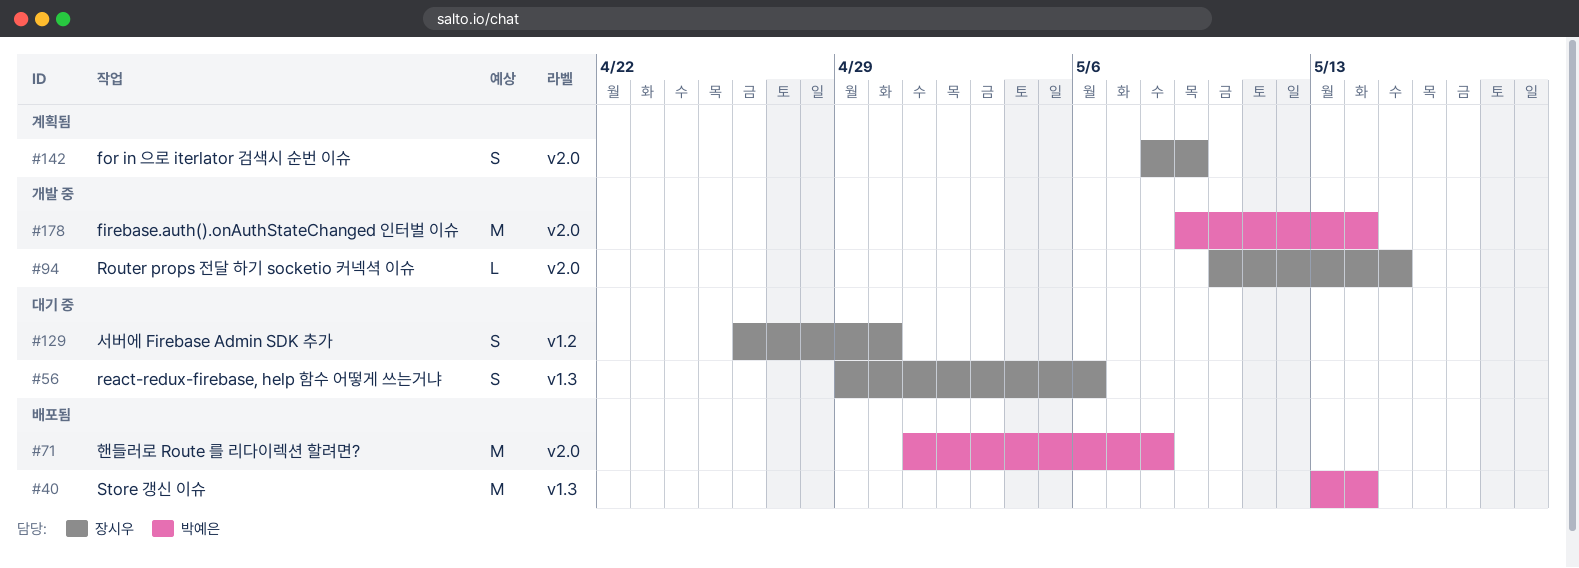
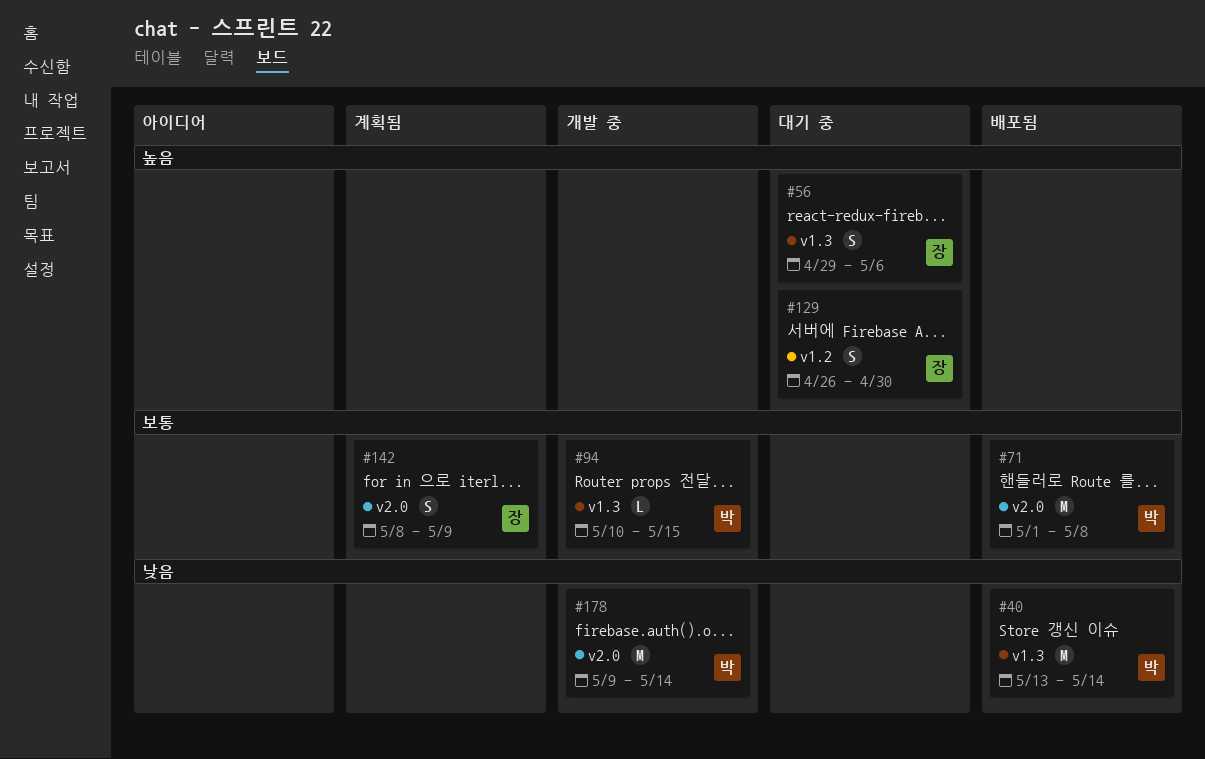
#94, owner: 장시우 -> 박예은
#94, label: v2.0 -> v1.3

